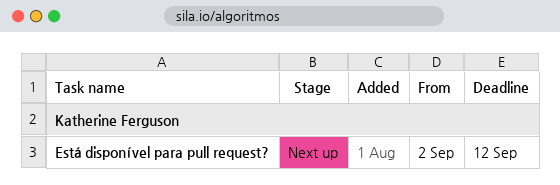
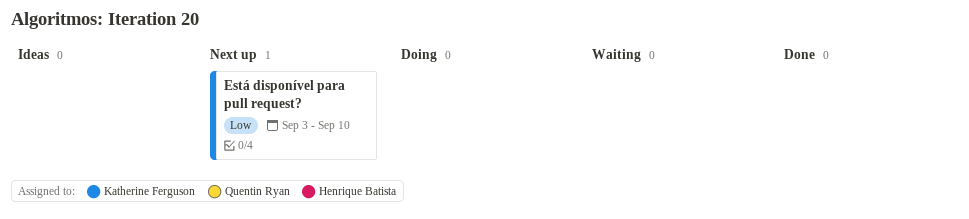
Está disponível para pull request?, start: Sep 2 -> Sep 3
Está disponível para pull request?, due: Sep 12 -> Sep 10

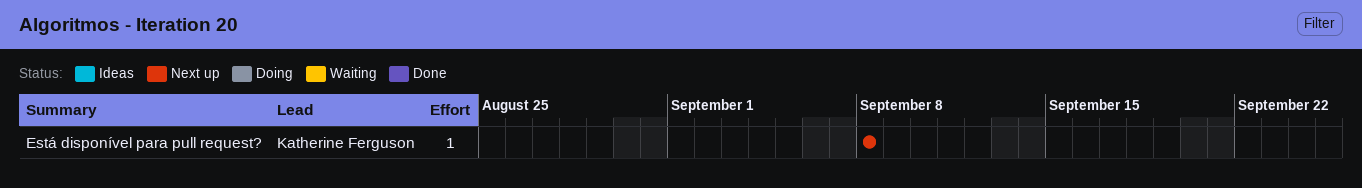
Está disponível para pull request?, start: Sep 3 -> Sep 8
Está disponível para pull request?, due: Sep 10 -> Sep 8

